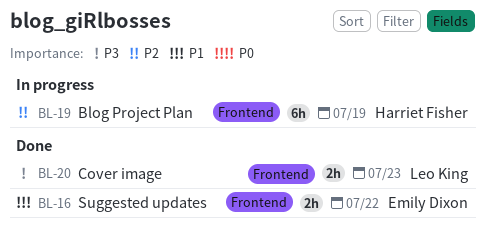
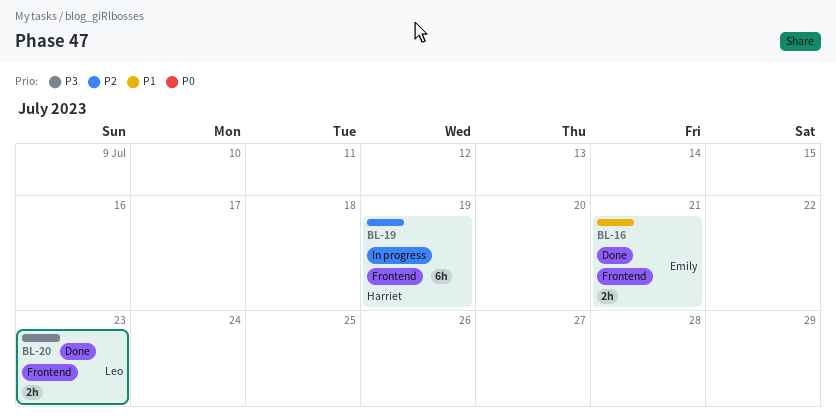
BL-16, due: Jul 22 -> Jul 21

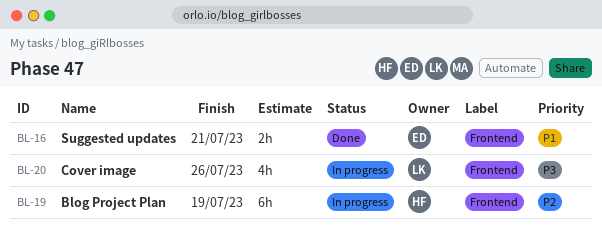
BL-20, status: Done -> In progress
BL-20, estimate: 2h -> 4h
BL-20, due: Jul 23 -> Jul 26

